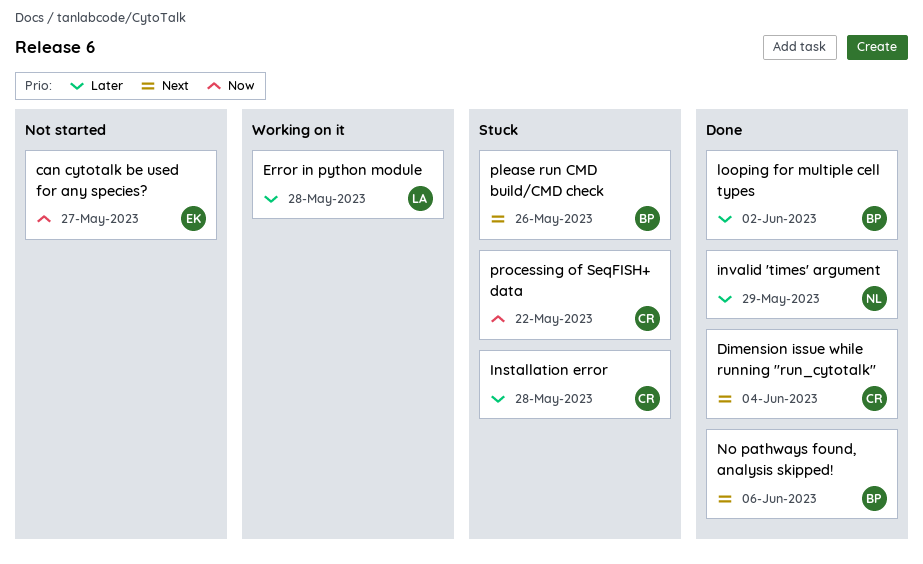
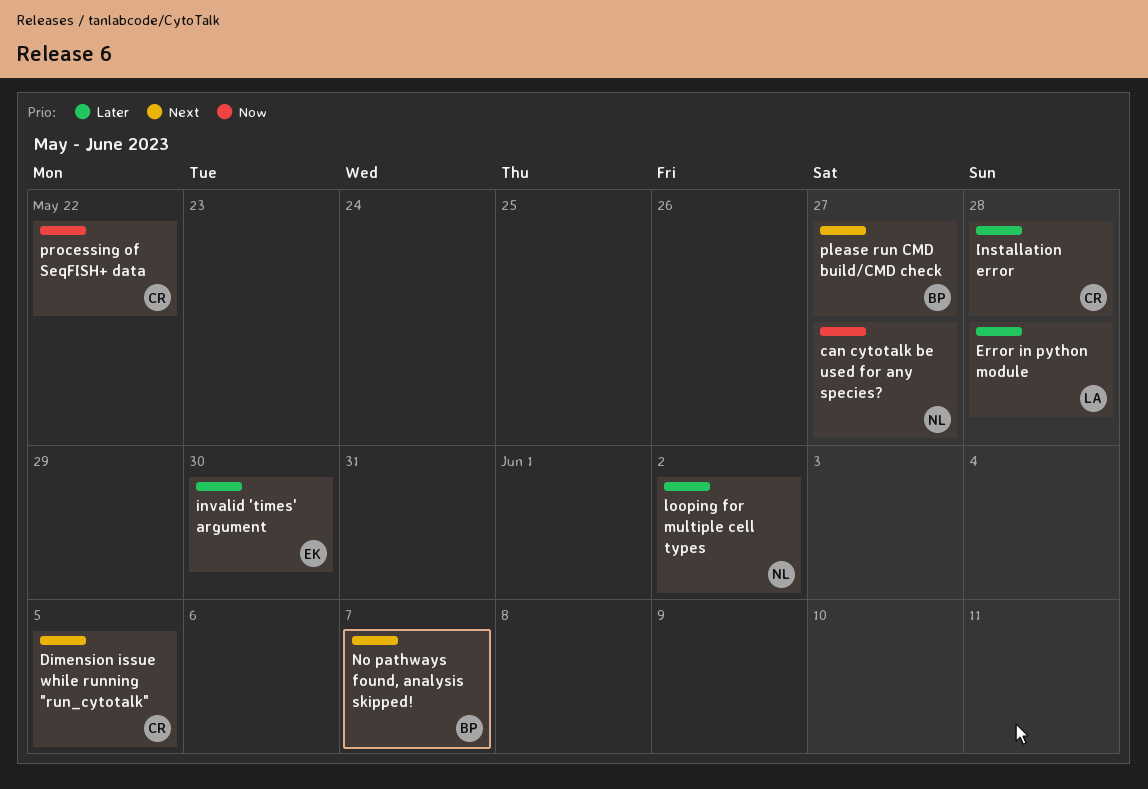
can cytotalk be used for any species?, owner: EK -> NL
Dimension issue while running "run_cytotalk", due: Jun 4 -> Jun 5
invalid 'times' argument, owner: NL -> EK
invalid 'times' argument, due: May 29 -> May 30
looping for multiple cell types, owner: BP -> NL
No pathways found, analysis skipped!, due: Jun 6 -> Jun 7
please run CMD build/CMD check, due: May 26 -> May 27

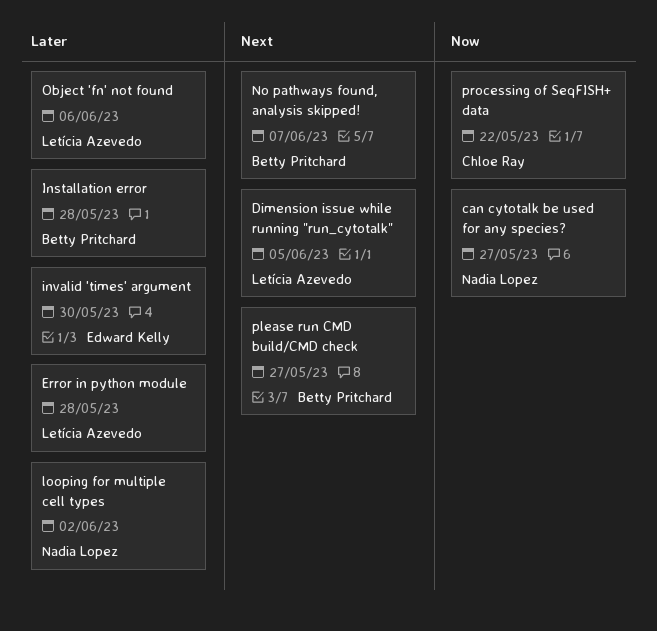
Dimension issue while running "run_cytotalk", owner: Chloe Ray -> Letícia Azevedo
Installation error, owner: Chloe Ray -> Betty Pritchard
Object 'fn' not found: none -> present

